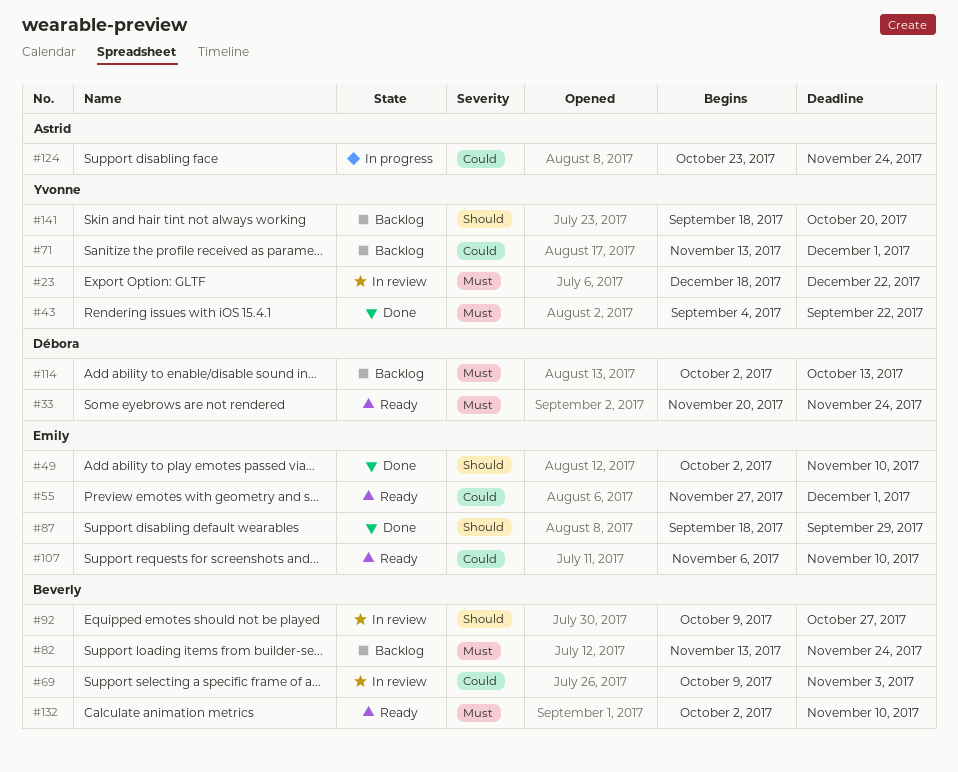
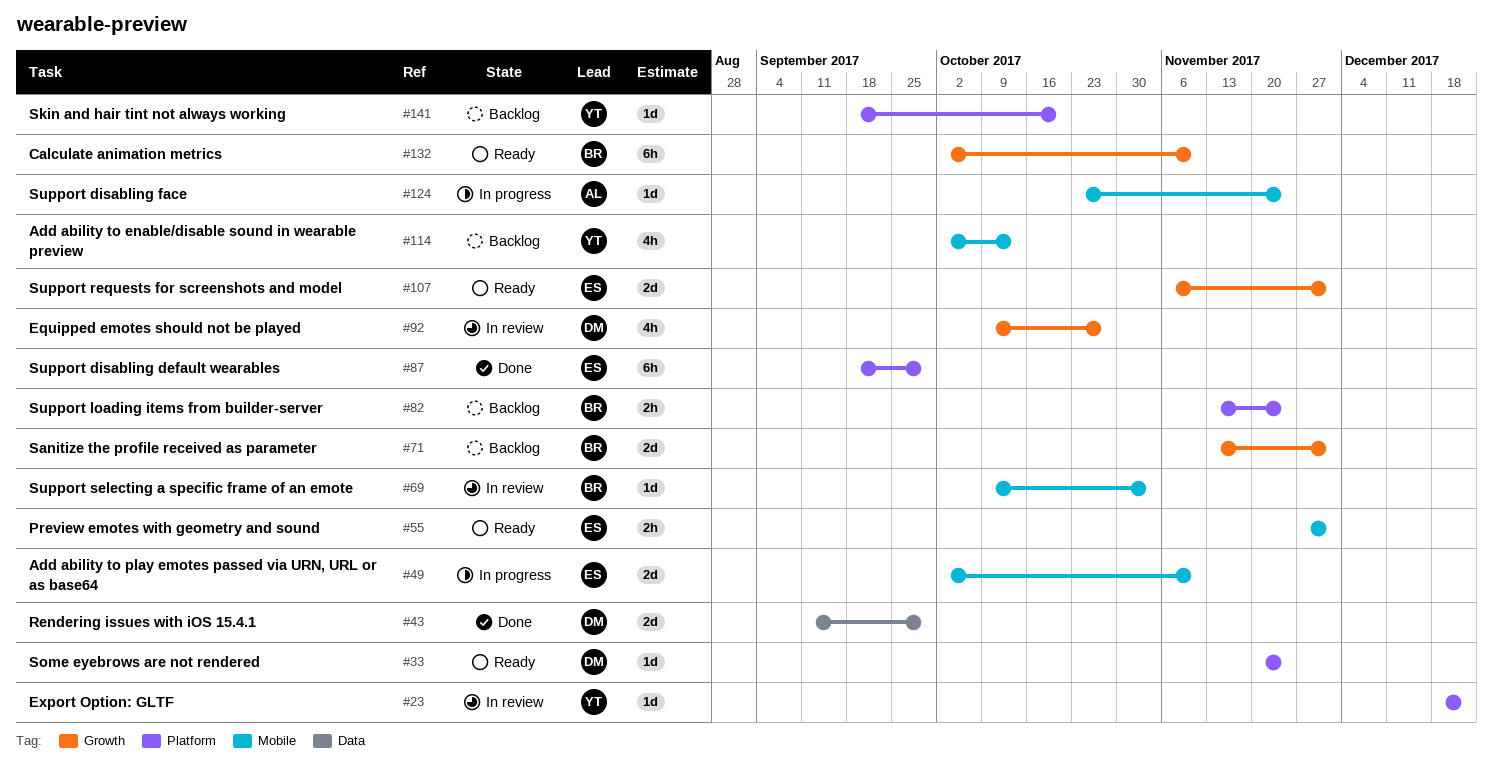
#43, owner: Yvonne -> Débora
#43, start: Sep 4 -> Sep 11
#43, due: Sep 22 -> Sep 29
#49, status: Done -> In progress
#71, owner: Yvonne -> Beverly
#92, owner: Beverly -> Débora
#107, due: Nov 10 -> Dec 1
#114, owner: Débora -> Yvonne

